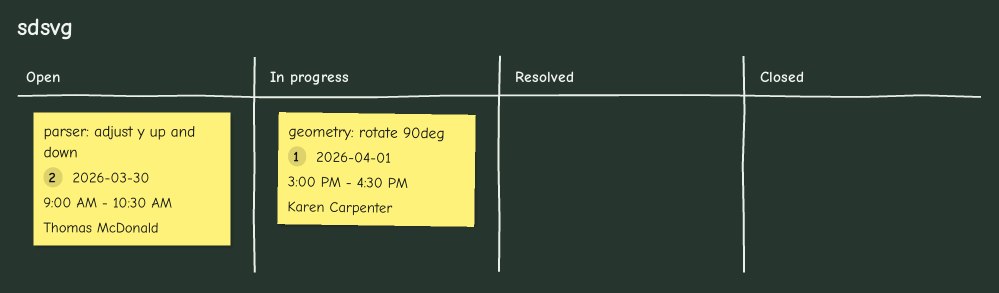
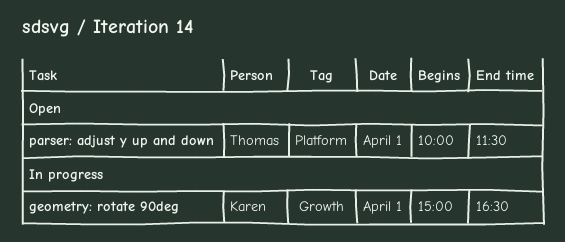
parser: adjust y up and down, day: Mar 30 -> Apr 1
parser: adjust y up and down, begins: 09:00 -> 10:00
parser: adjust y up and down, ends: 10:30 -> 11:30

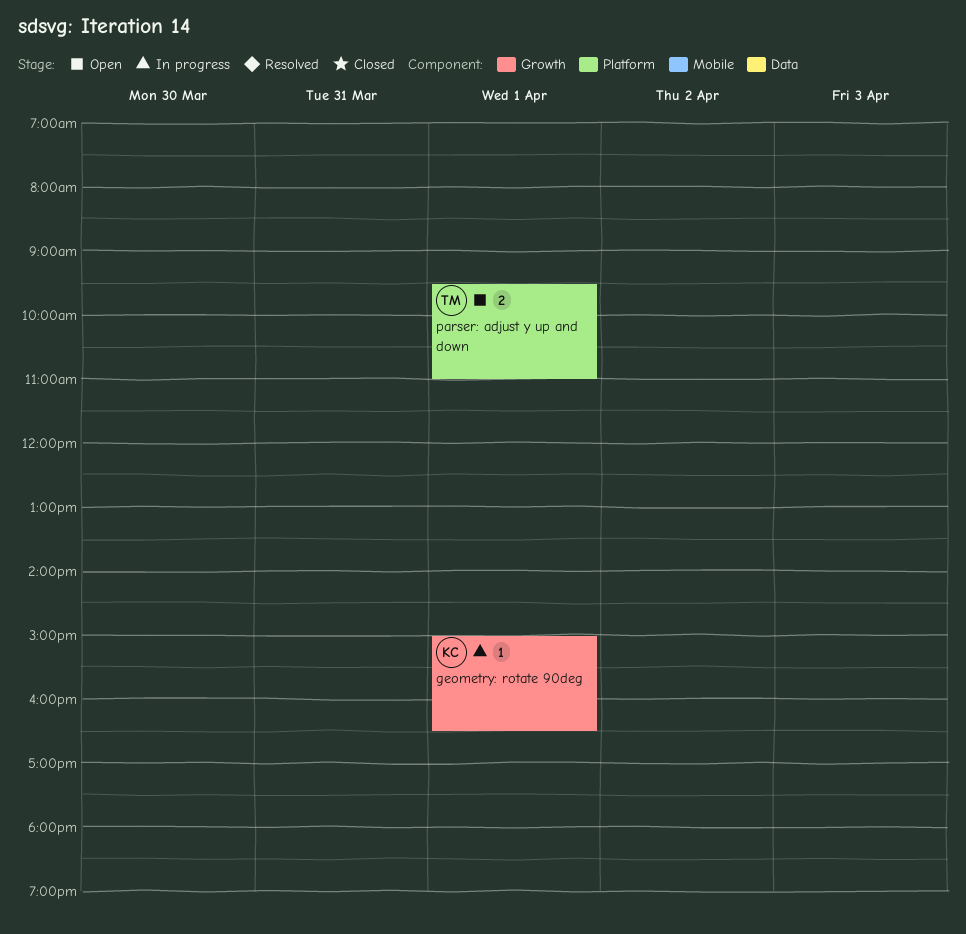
parser: adjust y up and down, begins: 10:00 -> 09:30
parser: adjust y up and down, ends: 11:30 -> 11:00

